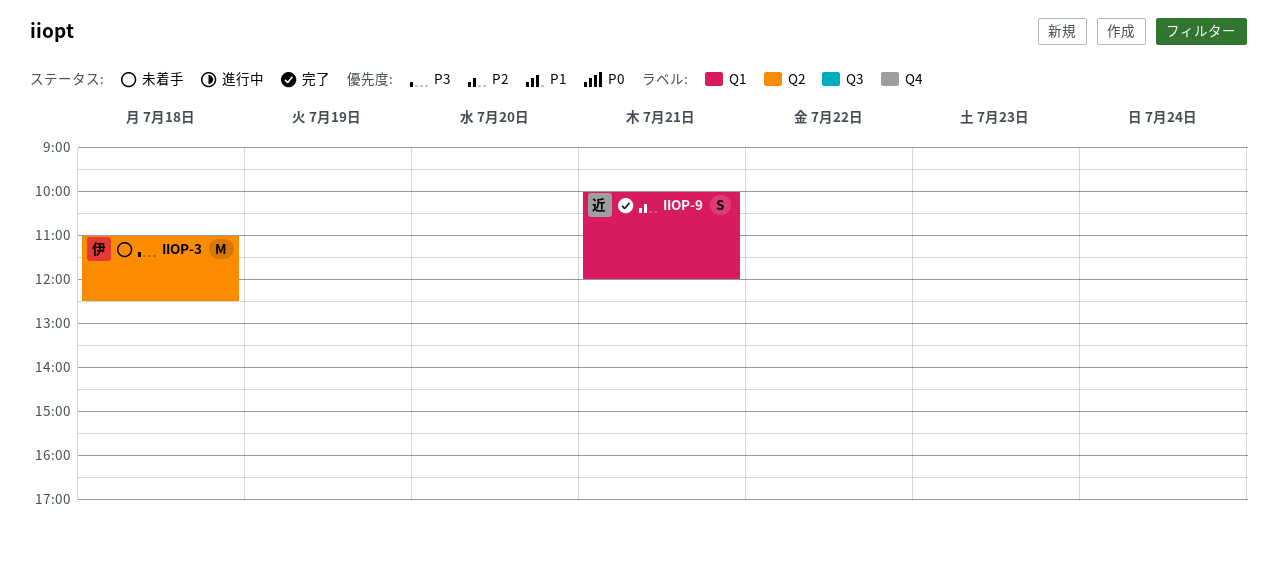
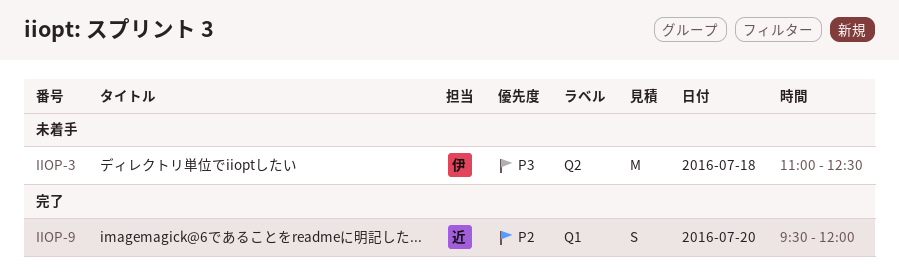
IIOP-9, day: Jul 21 -> Jul 20
IIOP-9, begins: 10:00 -> 09:30

